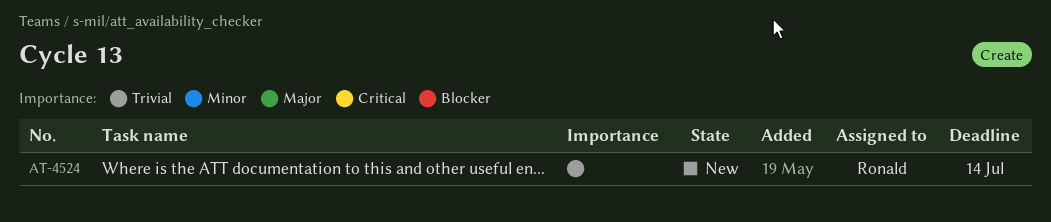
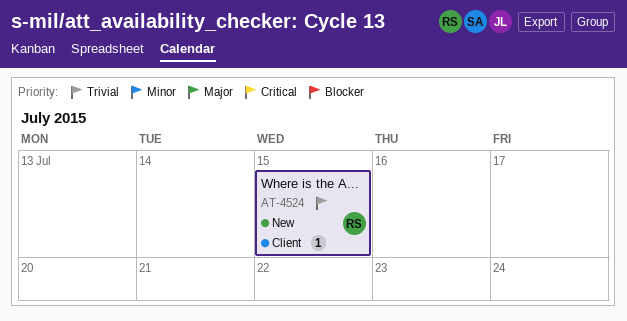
AT-4524, due: Jul 14 -> Jul 15

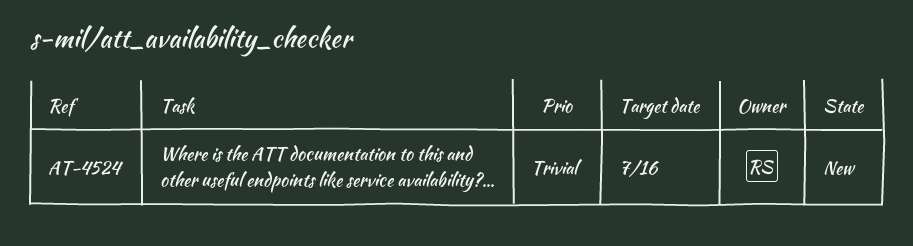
AT-4524, due: Jul 15 -> Jul 16

